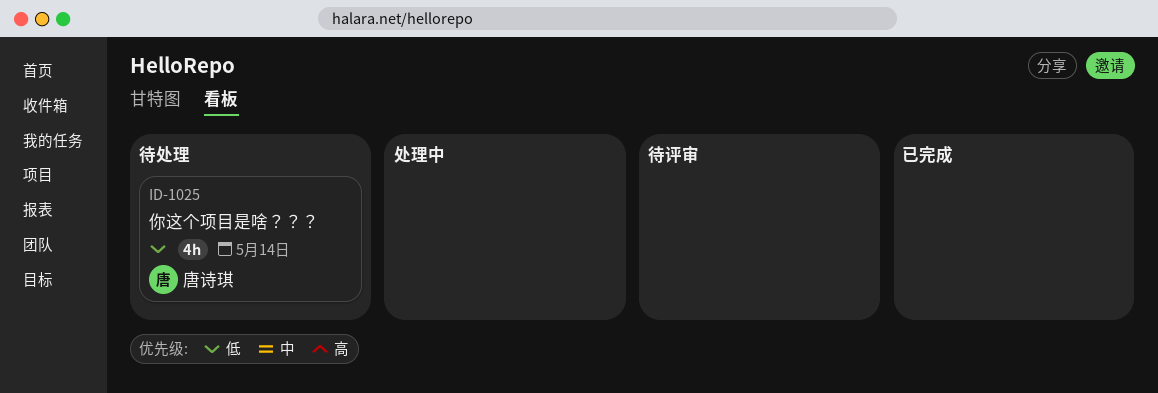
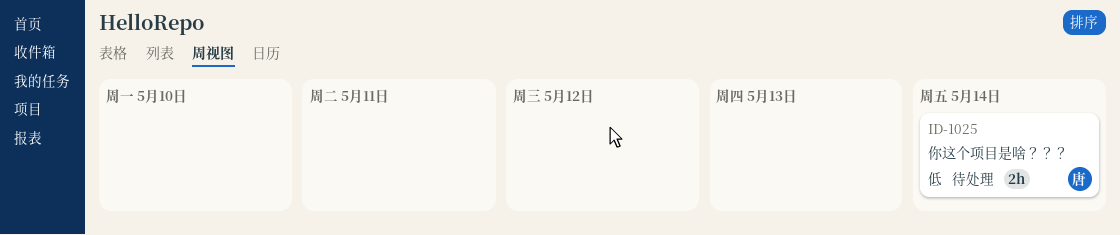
ID-1025, estimate: 4h -> 2h

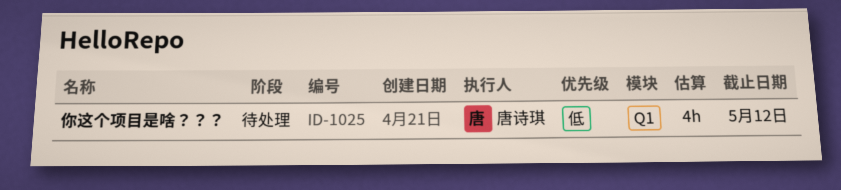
ID-1025, estimate: 2h -> 4h
ID-1025, due: May 14 -> May 12

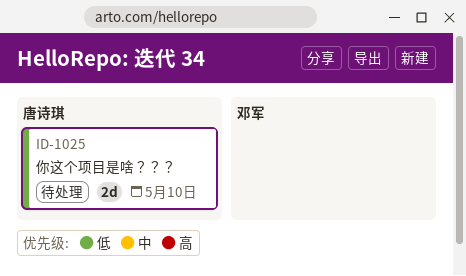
ID-1025, estimate: 4h -> 2d
ID-1025, due: May 12 -> May 10

